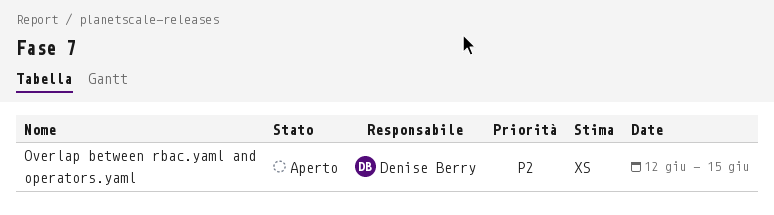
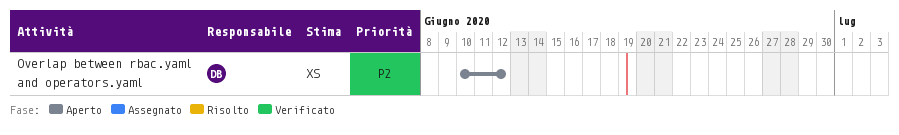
Overlap between rbac.yaml and operators.yaml, start: Jun 12 -> Jun 10
Overlap between rbac.yaml and operators.yaml, due: Jun 15 -> Jun 12

